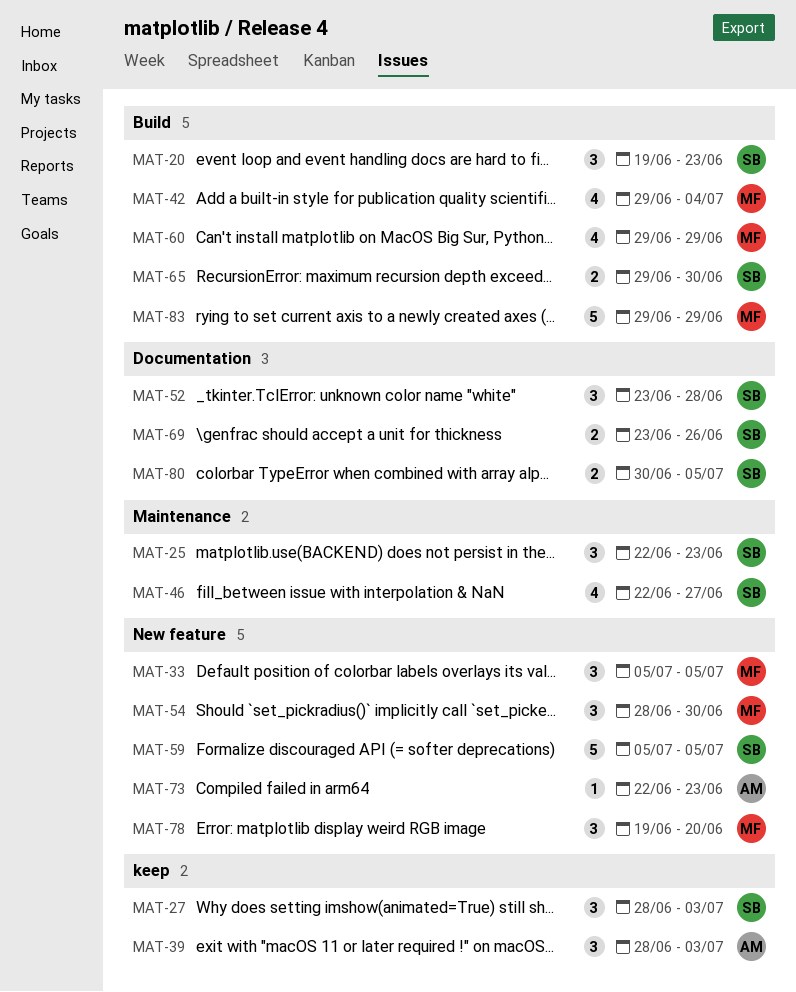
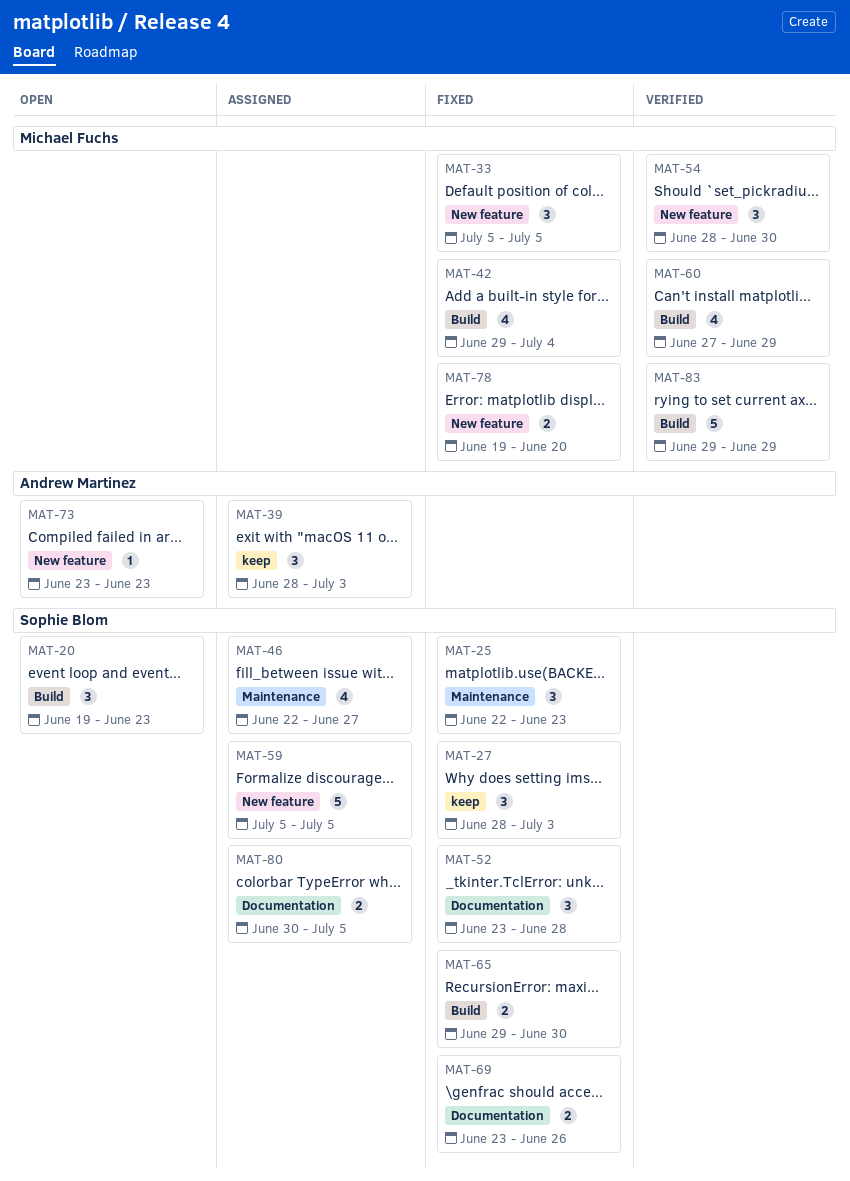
MAT-60, start: Jun 29 -> Jun 27
MAT-73, start: Jun 22 -> Jun 23
MAT-78, estimate: 3 -> 2

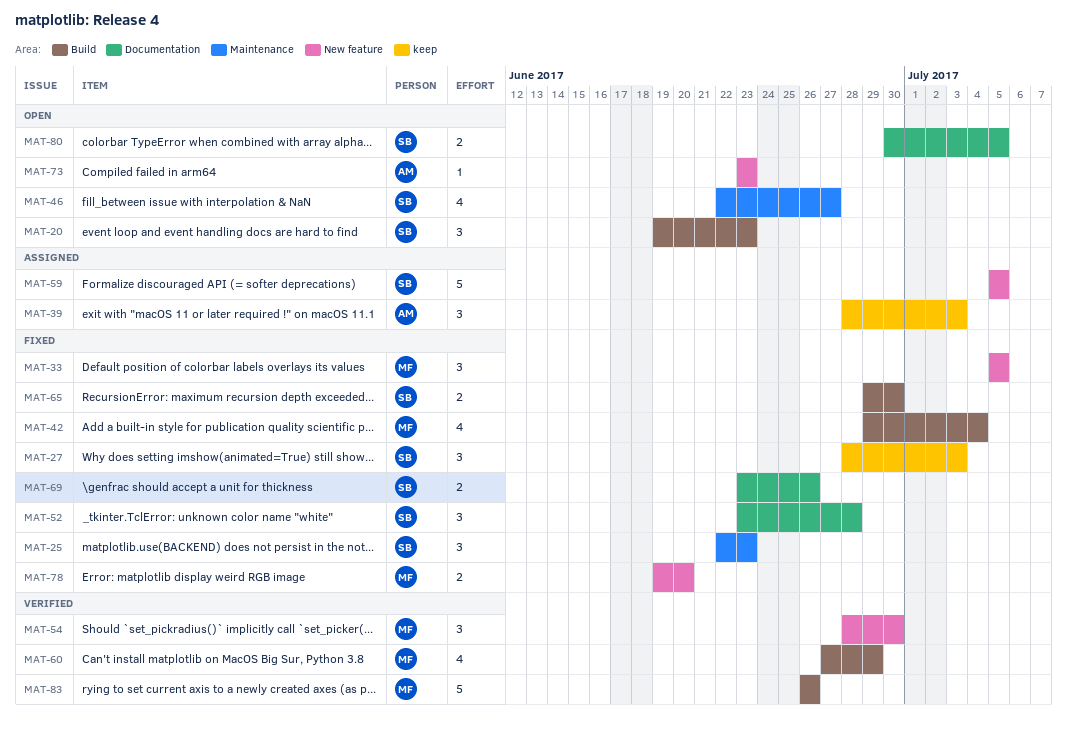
MAT-46, status: Assigned -> Open
MAT-80, status: Assigned -> Open
MAT-83, start: Jun 29 -> Jun 26
MAT-83, due: Jun 29 -> Jun 26

